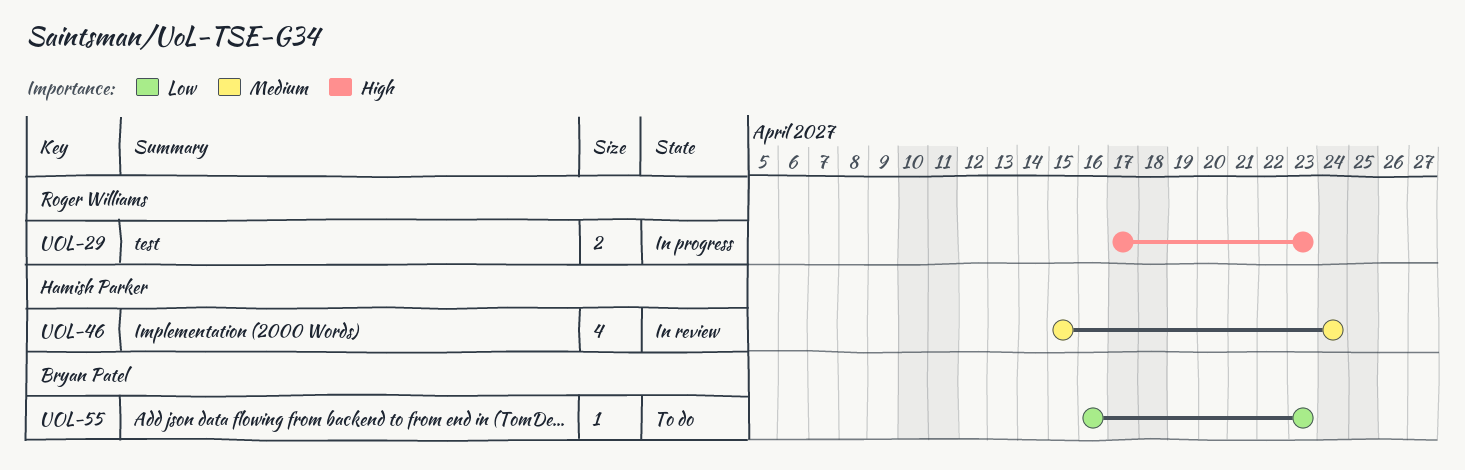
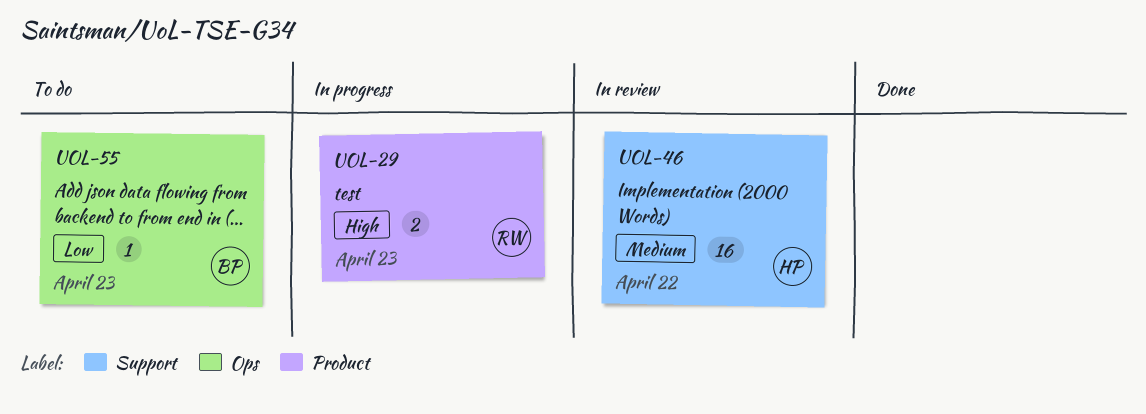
UOL-46, estimate: 4 -> 16
UOL-46, due: Apr 24 -> Apr 22

